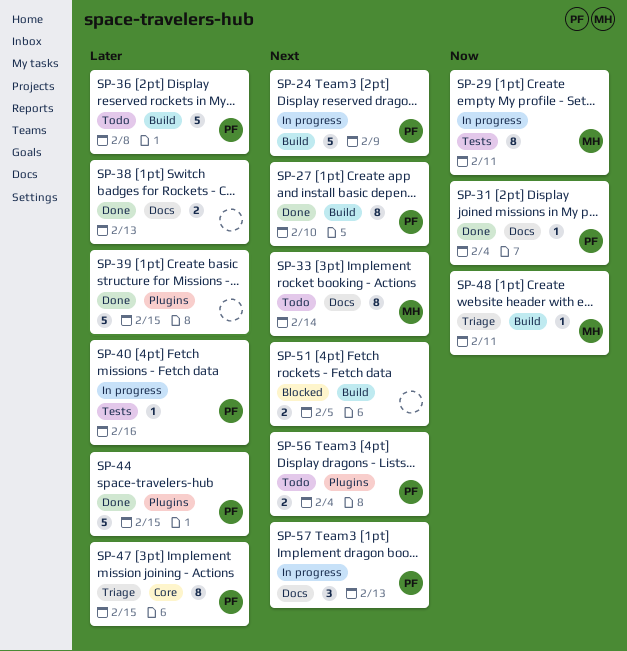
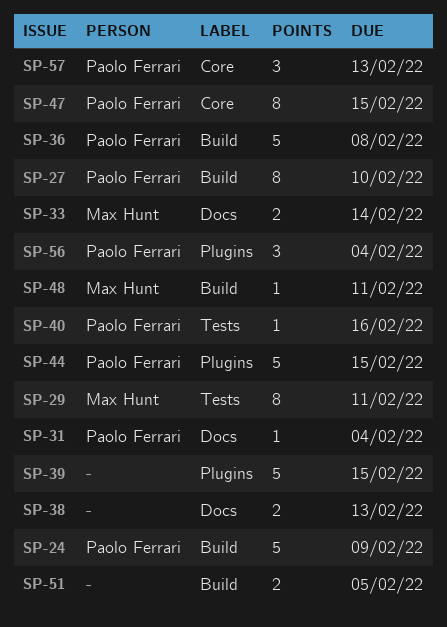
SP-33, estimate: 8 -> 2
SP-56, estimate: 2 -> 3
SP-57, label: Docs -> Core

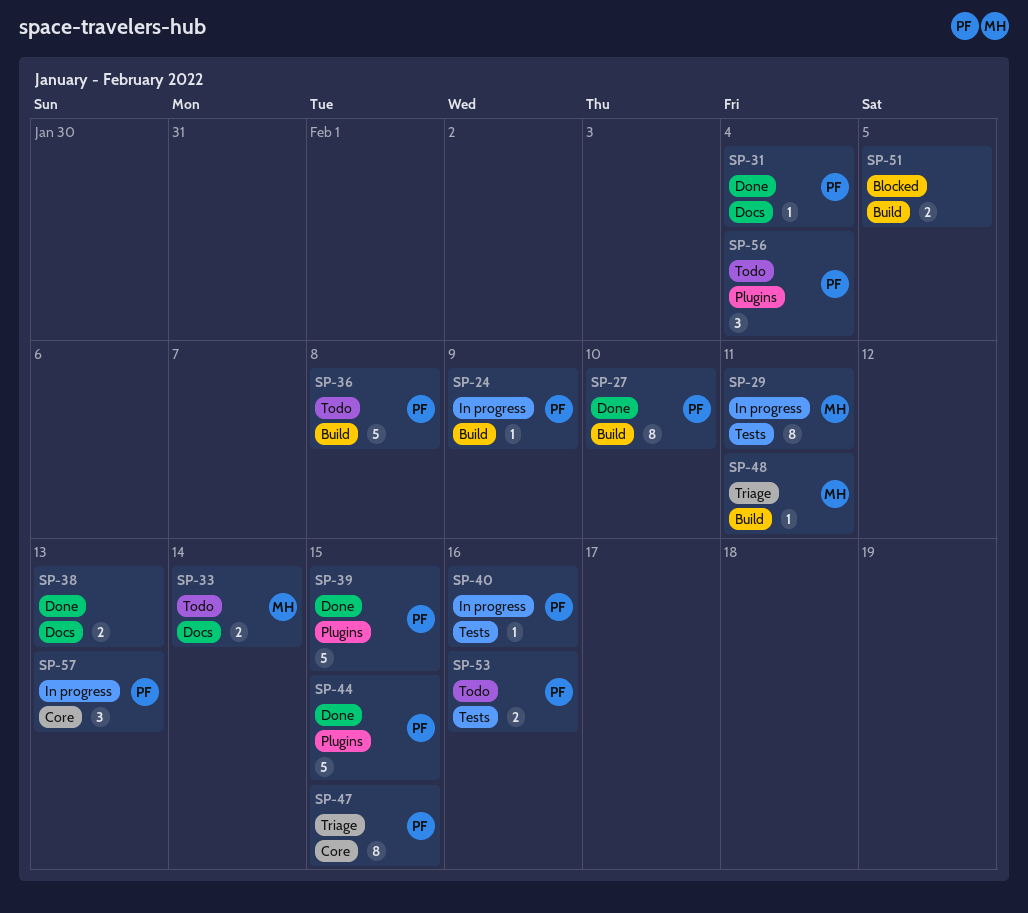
SP-24, estimate: 5 -> 1
SP-39, owner: none -> Paolo Ferrari
SP-53: none -> present

